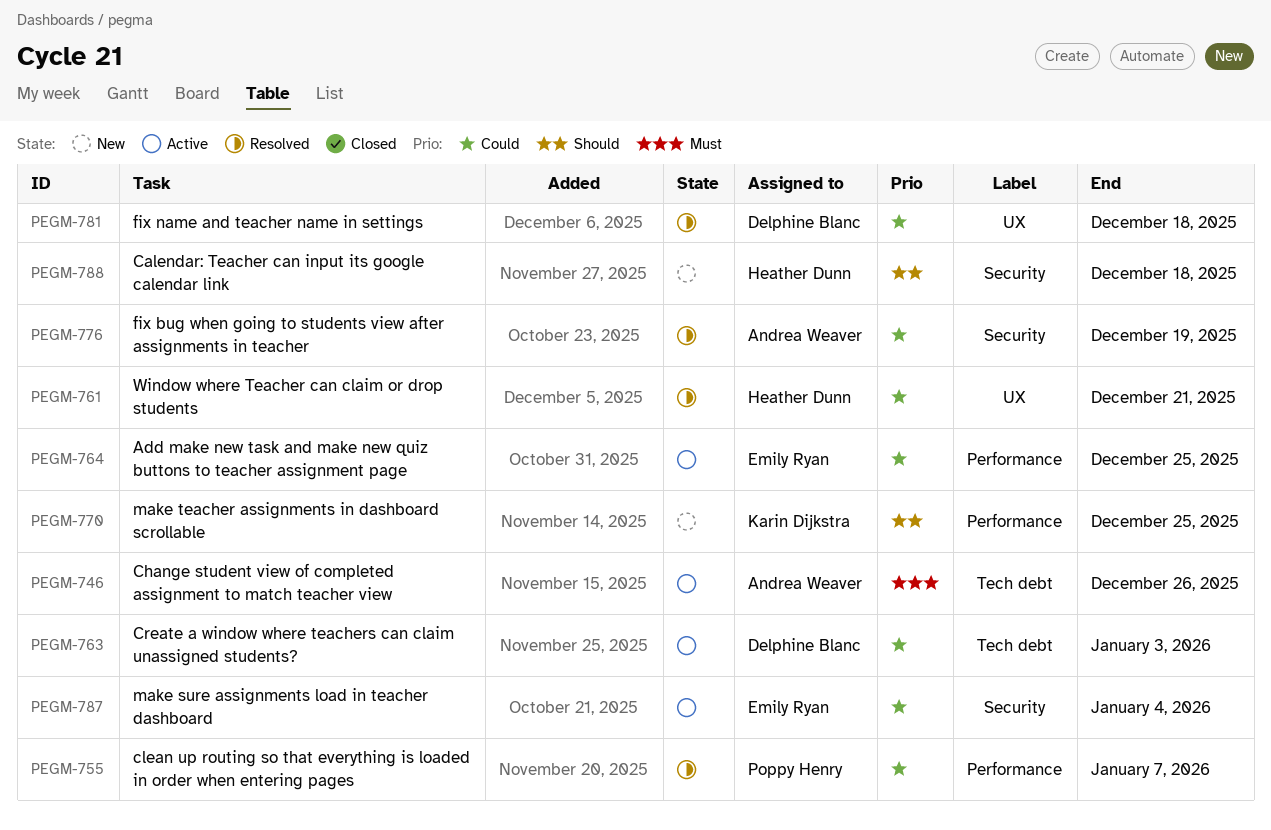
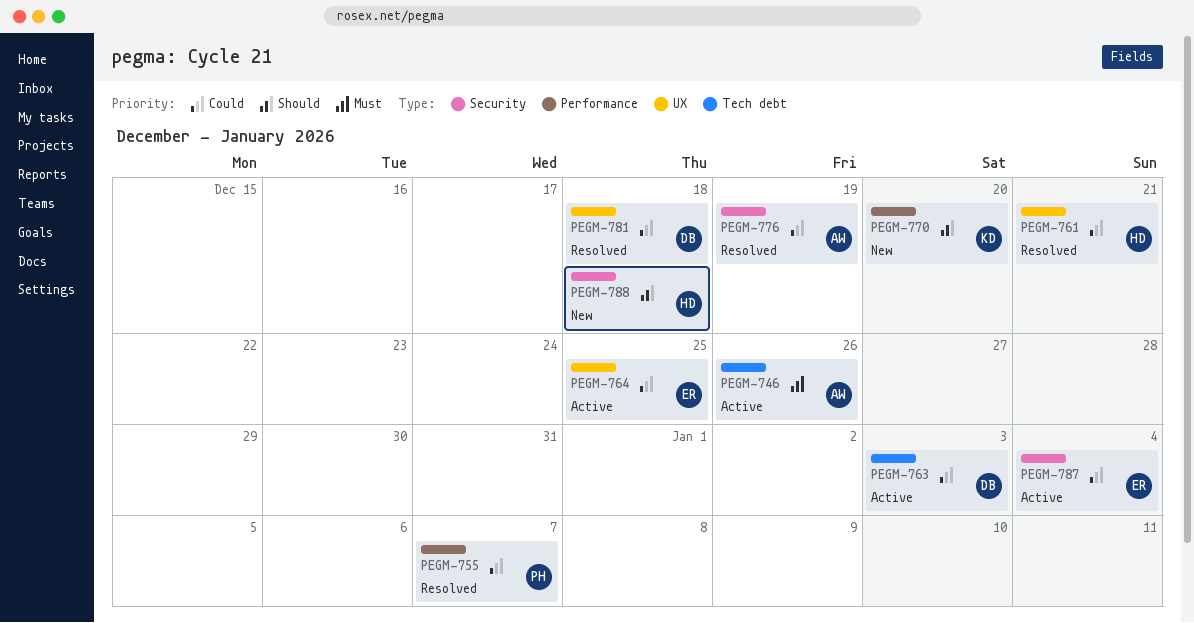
PEGM-764, label: Performance -> UX
PEGM-770, due: Dec 25 -> Dec 20

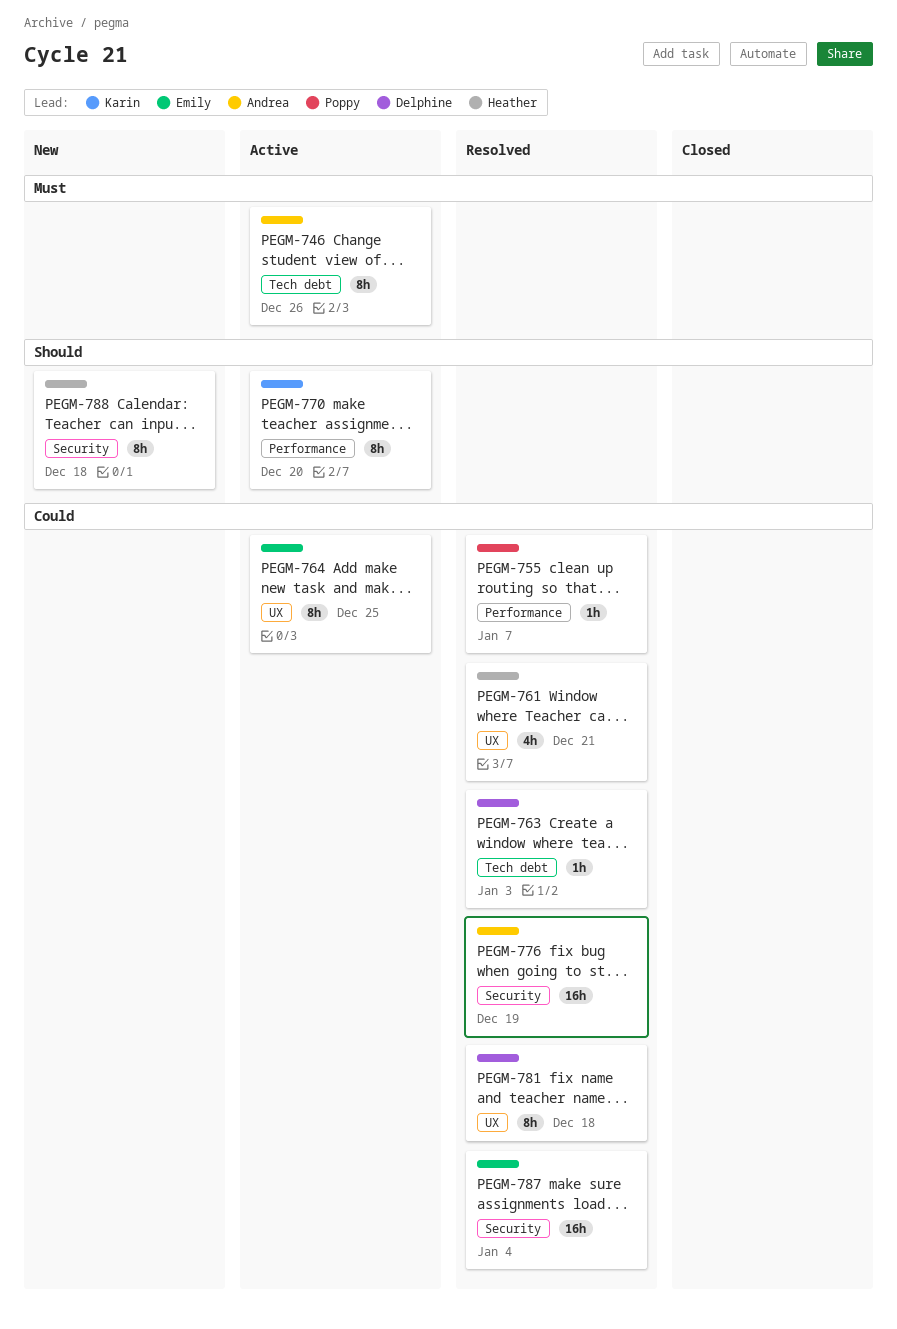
PEGM-763, status: Active -> Resolved
PEGM-770, status: New -> Active
PEGM-787, status: Active -> Resolved

